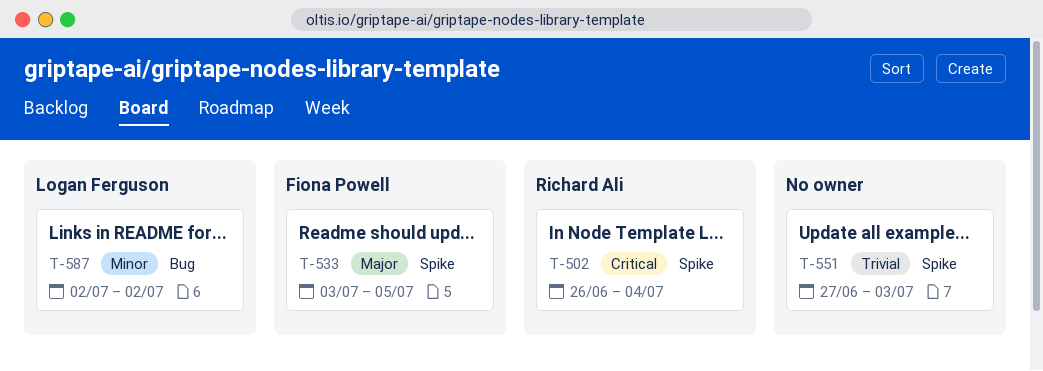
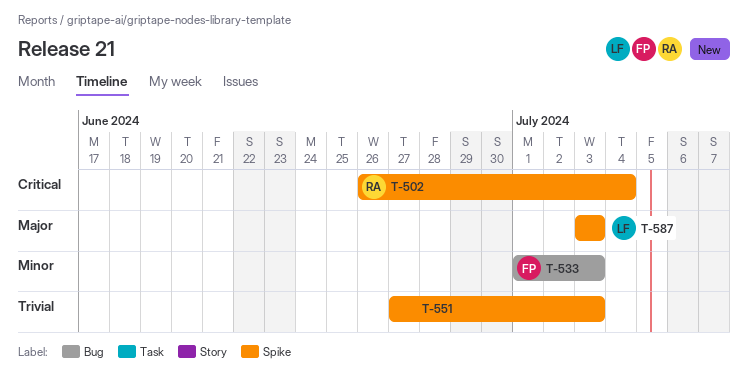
T-533, priority: Major -> Minor
T-533, label: Spike -> Bug
T-533, start: Jul 3 -> Jul 1
T-533, due: Jul 5 -> Jul 3
T-587, priority: Minor -> Major
T-587, label: Bug -> Spike
T-587, start: Jul 2 -> Jul 3
T-587, due: Jul 2 -> Jul 3

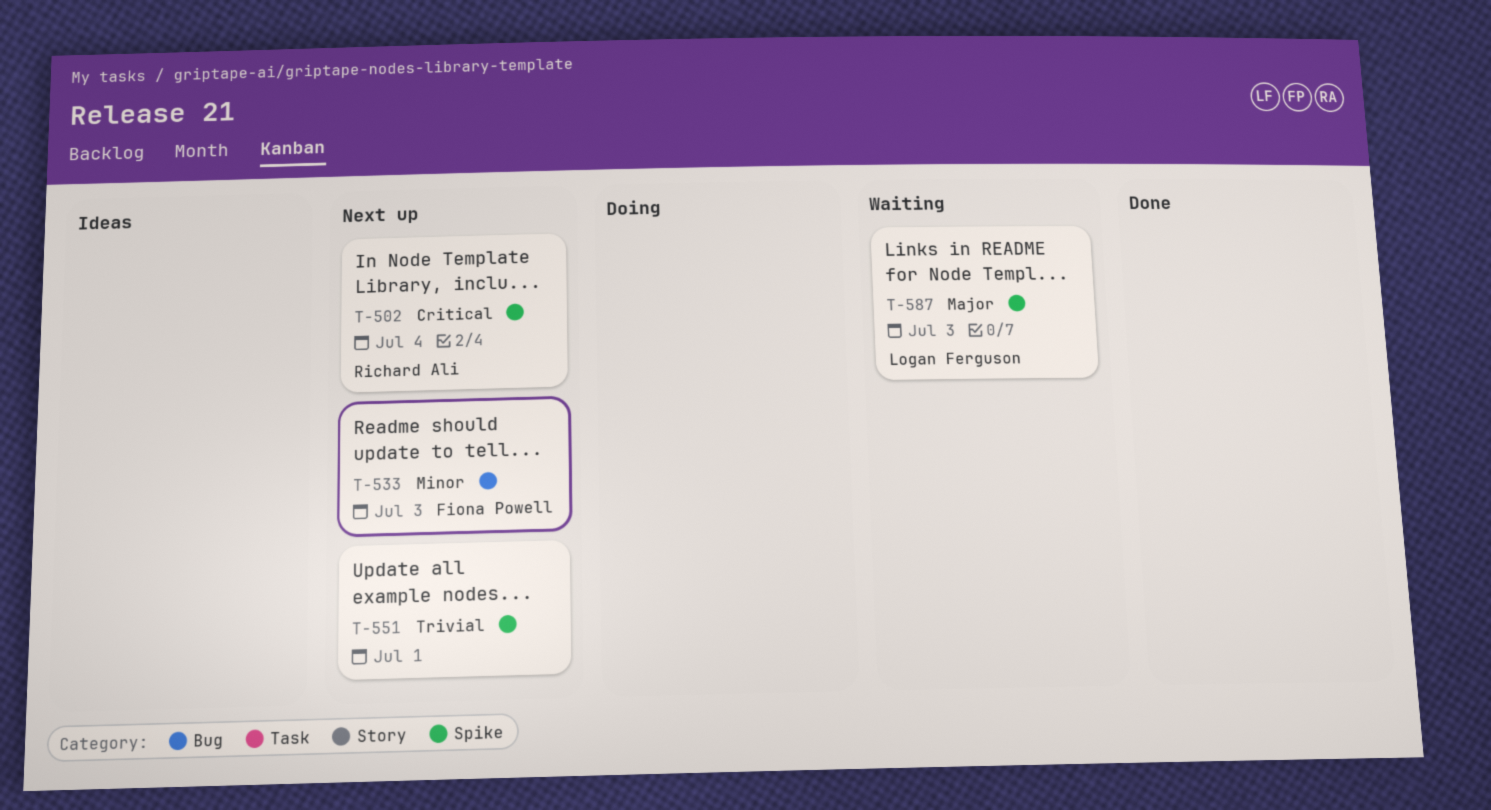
T-551, due: Jul 3 -> Jul 1

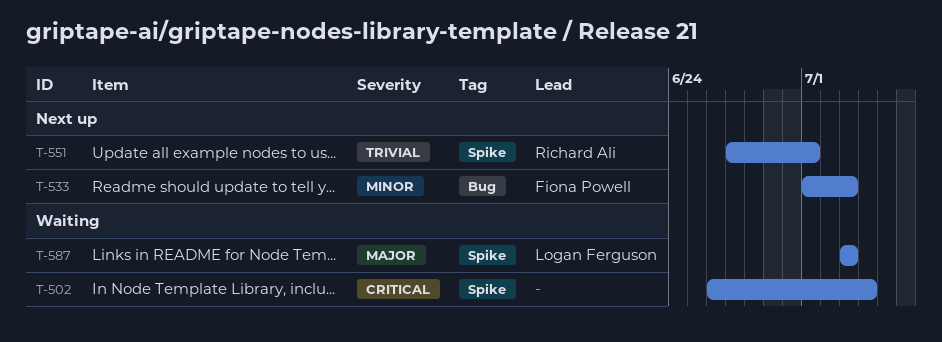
T-502, status: Next up -> Waiting
T-502, owner: Richard Ali -> none
T-551, owner: none -> Richard Ali

